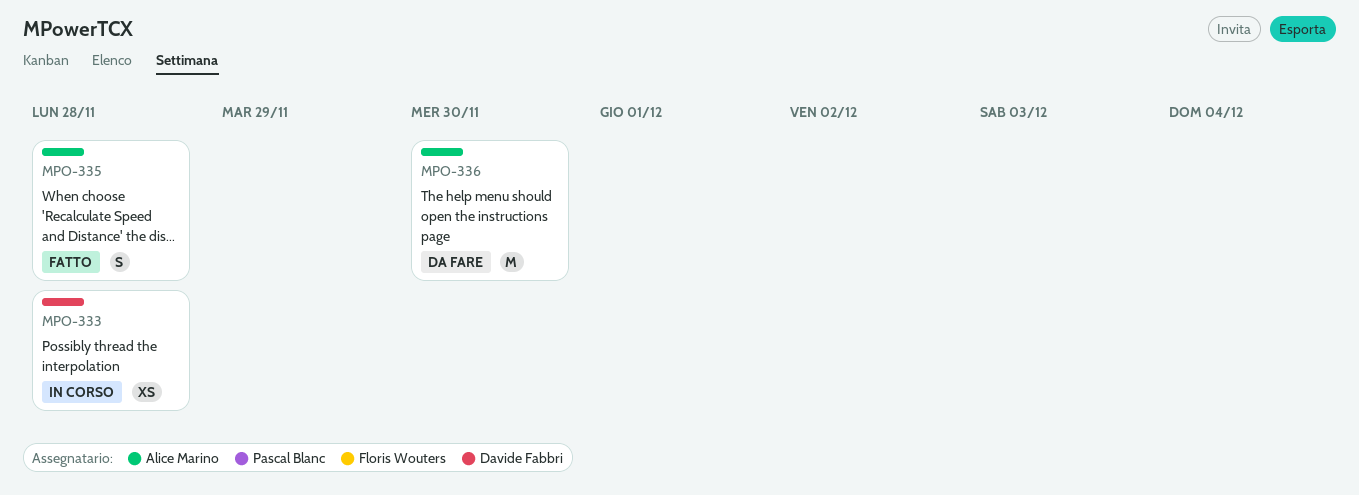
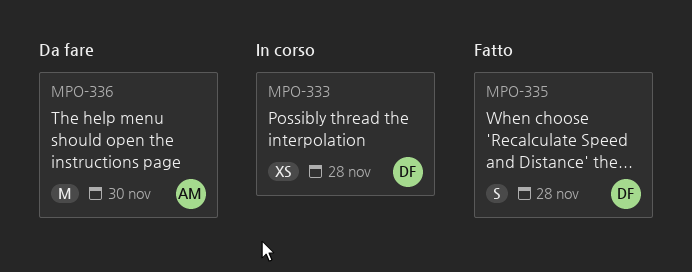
MPO-335, owner: Alice Marino -> Davide Fabbri

